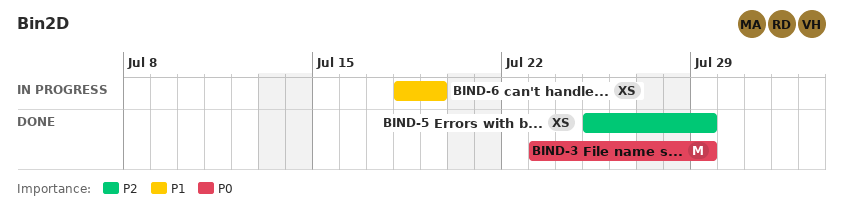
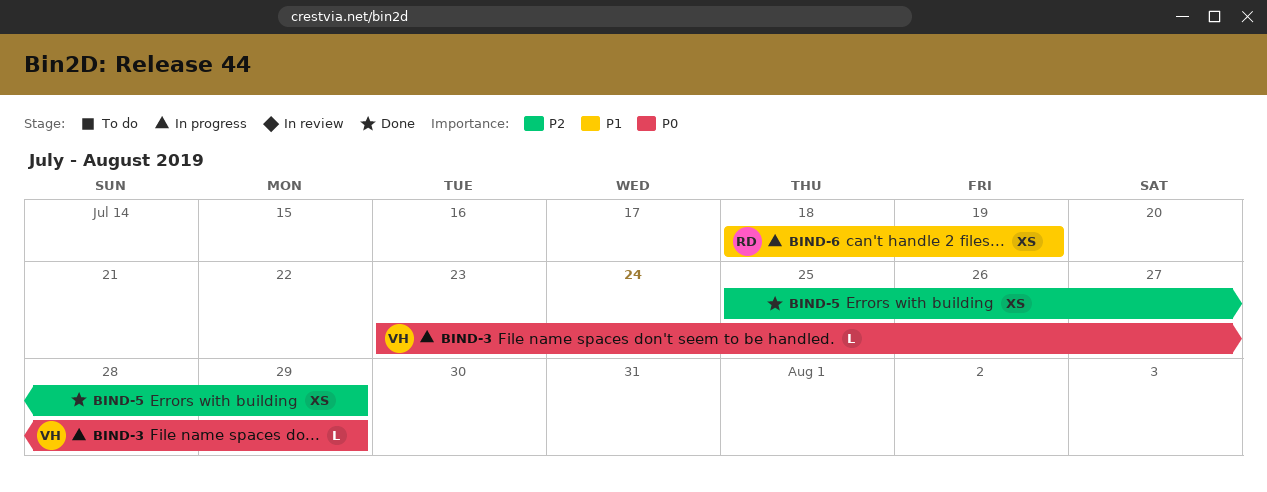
BIND-3, status: Done -> In progress
BIND-3, estimate: M -> L

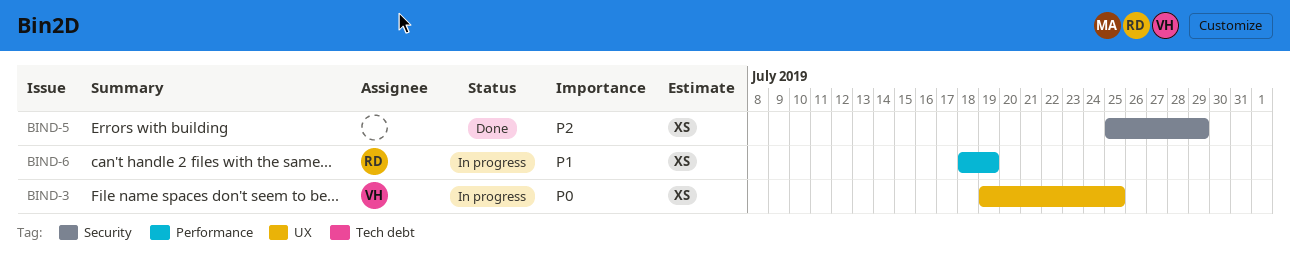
BIND-3, estimate: L -> XS
BIND-3, start: Jul 23 -> Jul 19
BIND-3, due: Jul 29 -> Jul 25

